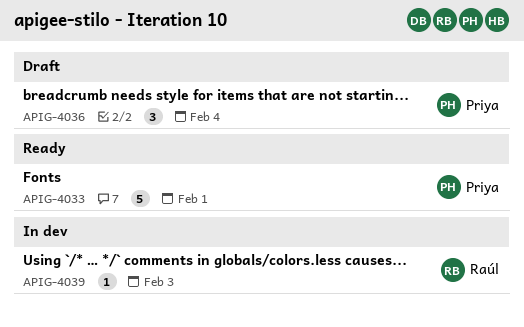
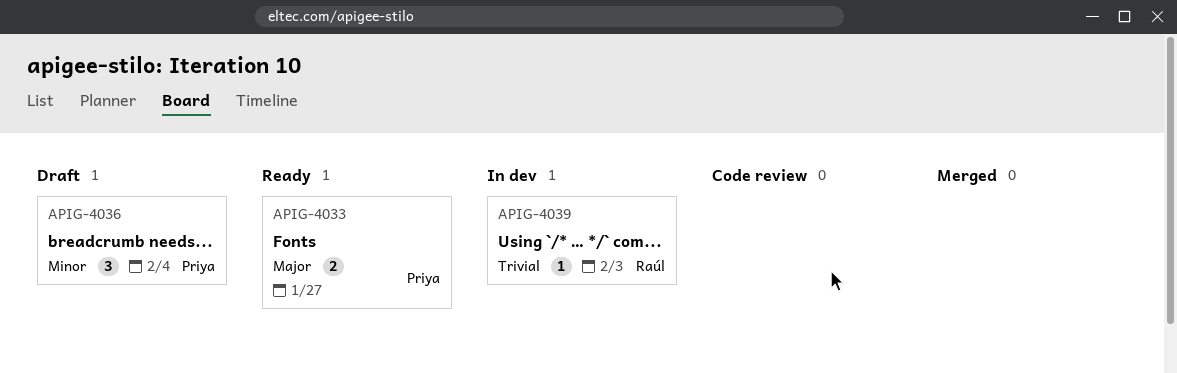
APIG-4033, estimate: 5 -> 2
APIG-4033, due: Feb 1 -> Jan 27

